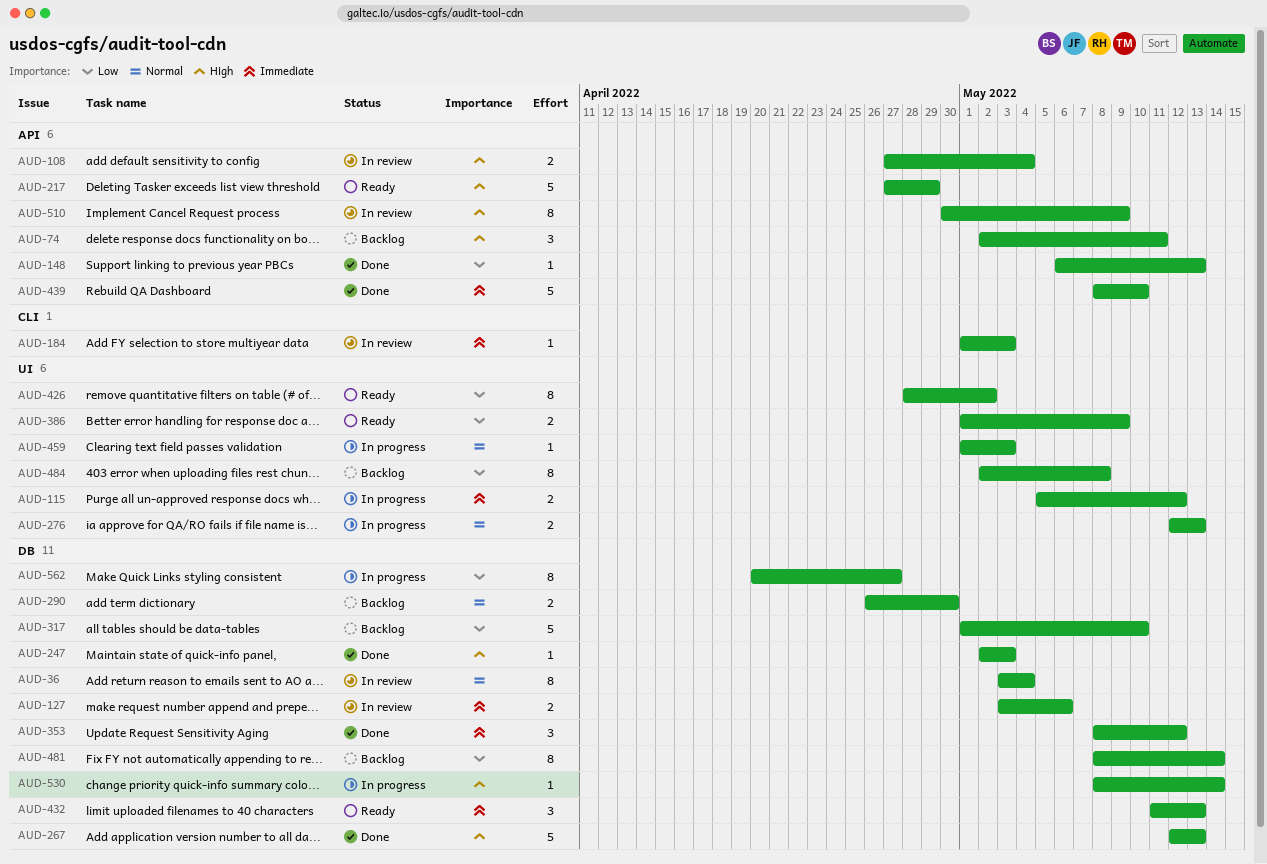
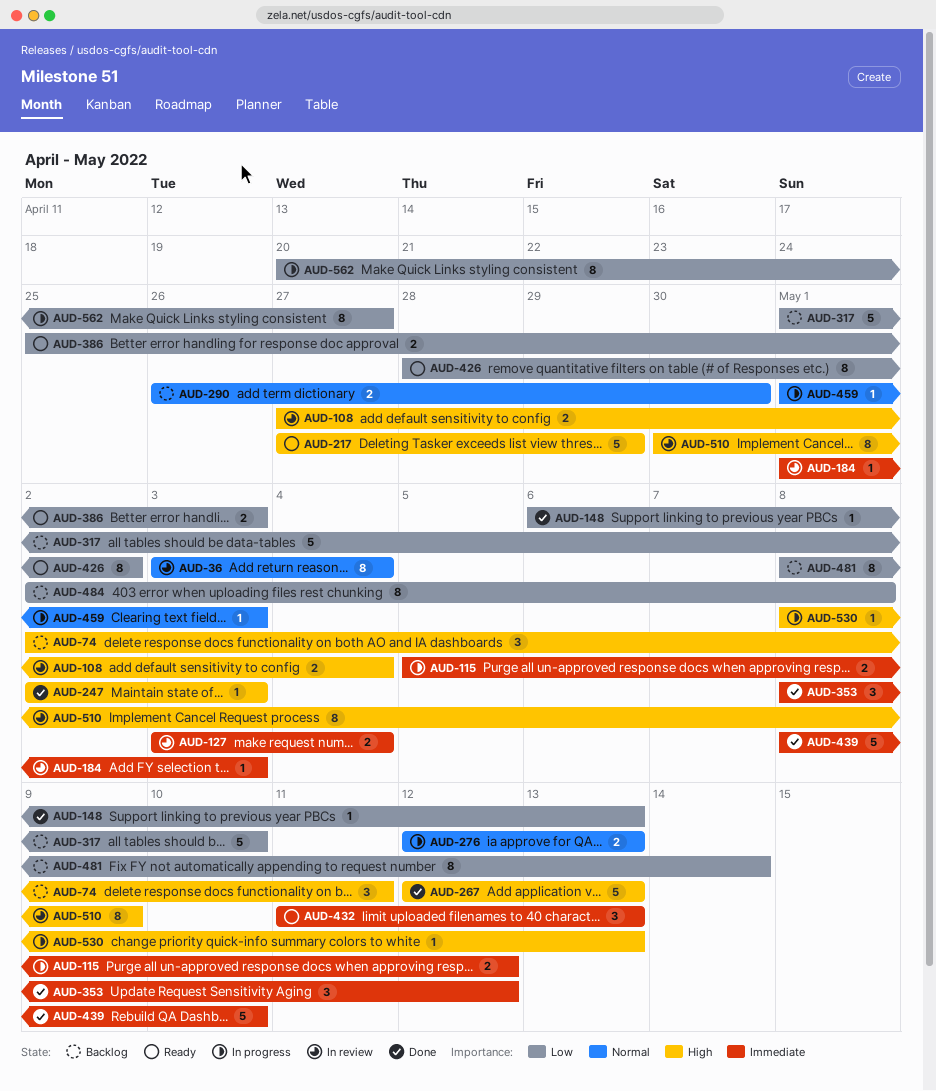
AUD-127, due: May 6 -> May 4
AUD-386, start: May 1 -> Apr 25
AUD-386, due: May 9 -> May 3
AUD-530, due: May 14 -> May 13

